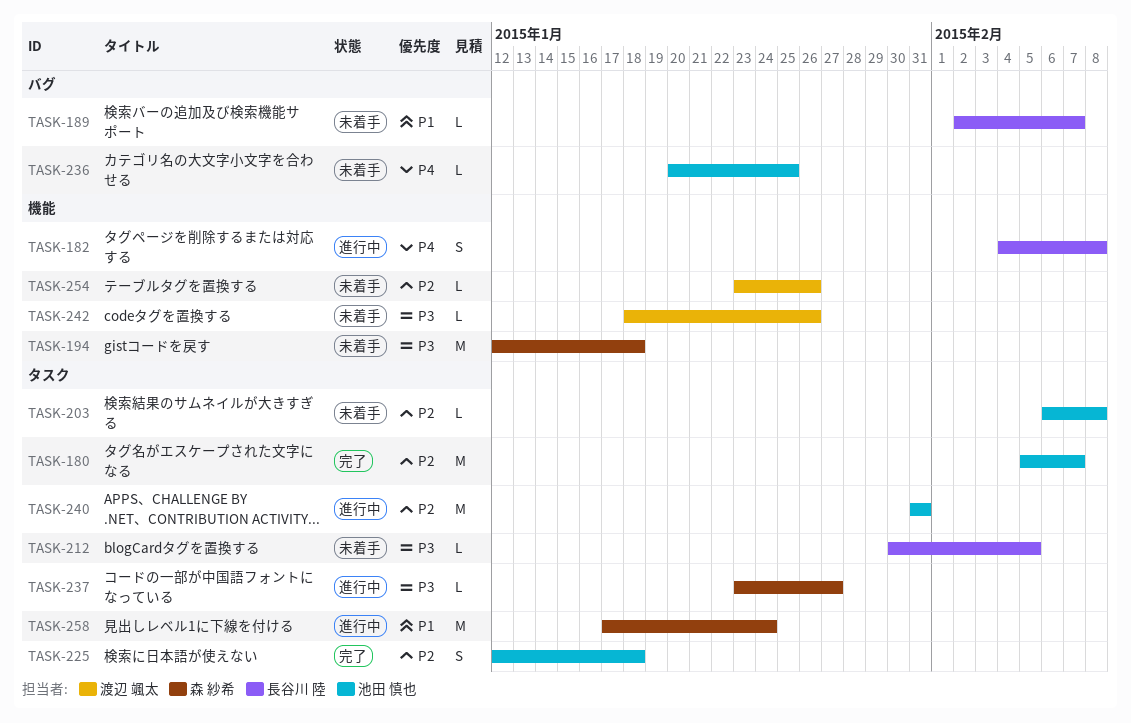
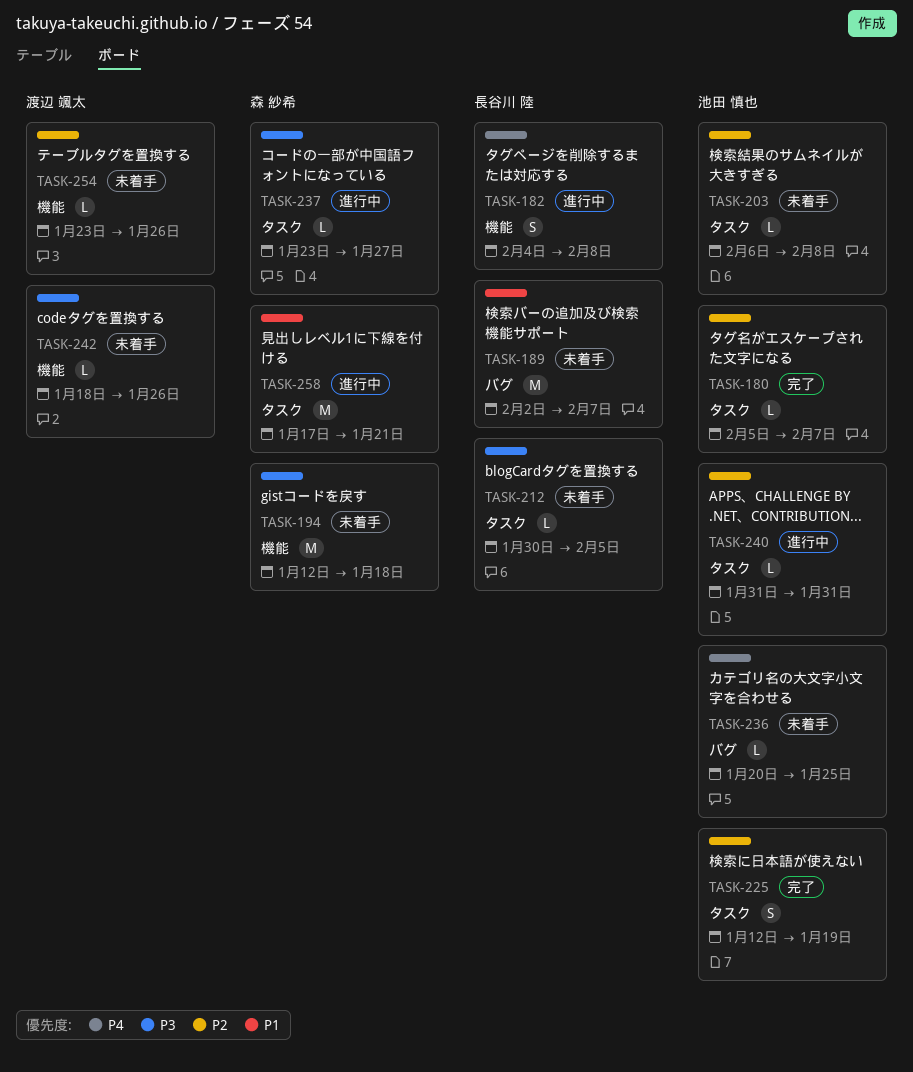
TASK-180, estimate: M -> L
TASK-189, estimate: L -> M
TASK-225, due: Jan 18 -> Jan 19
TASK-240, estimate: M -> L
TASK-258, due: Jan 24 -> Jan 21

